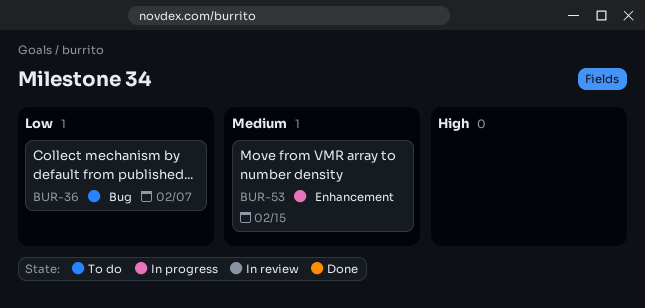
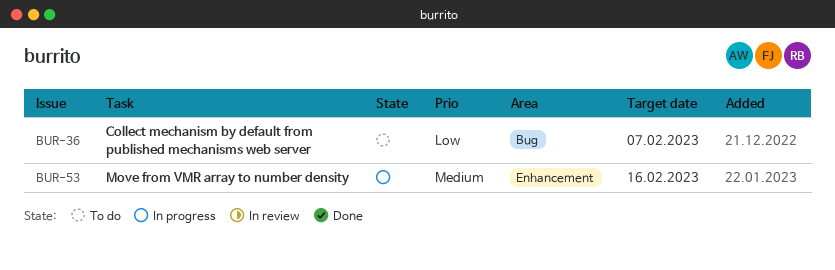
BUR-53, due: Feb 15 -> Feb 16

